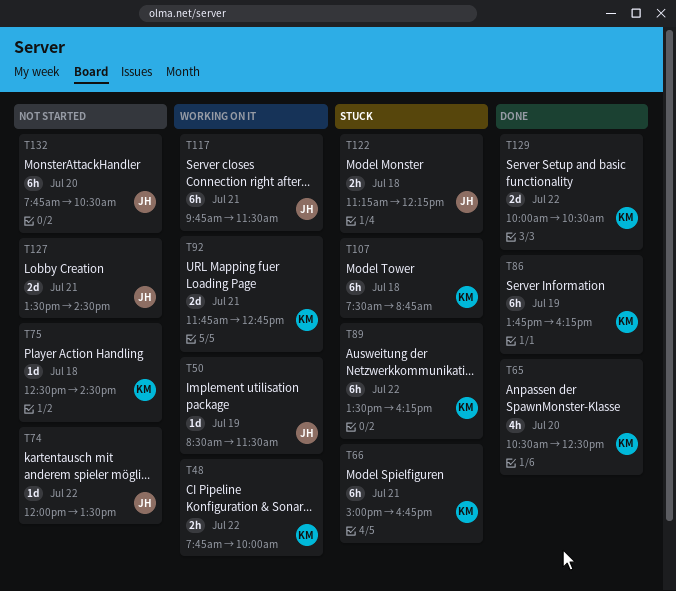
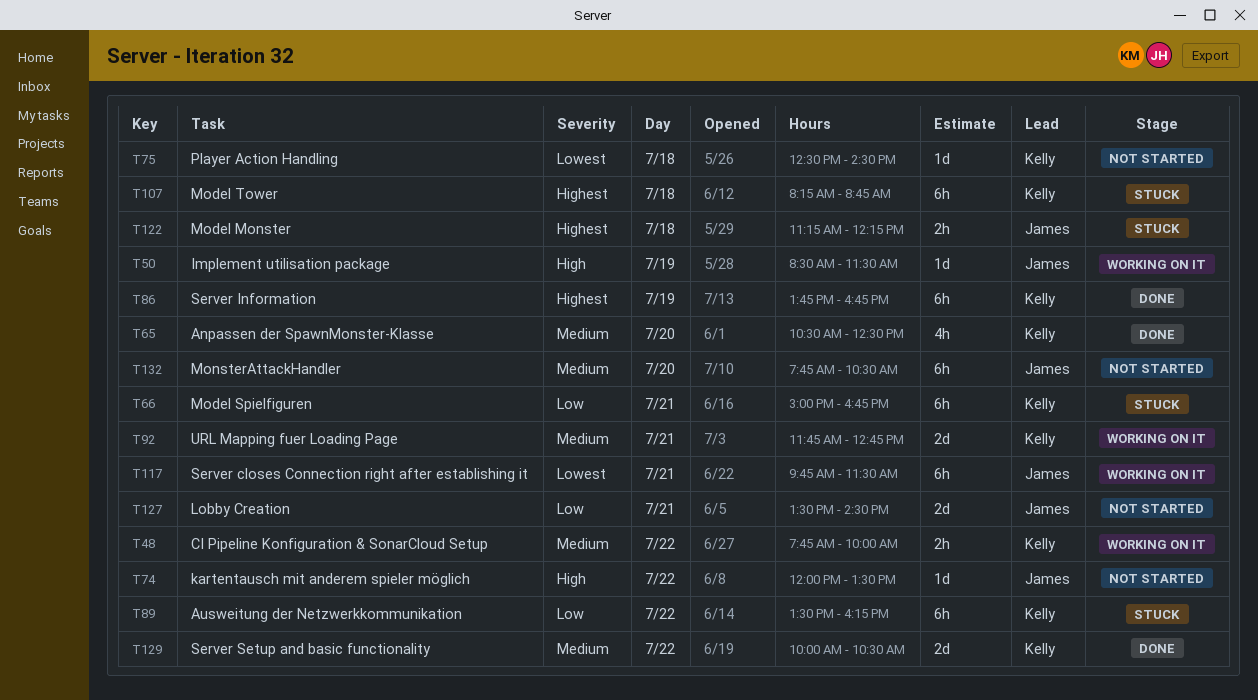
T86, ends: 16:15 -> 16:45
T107, begins: 07:30 -> 08:15

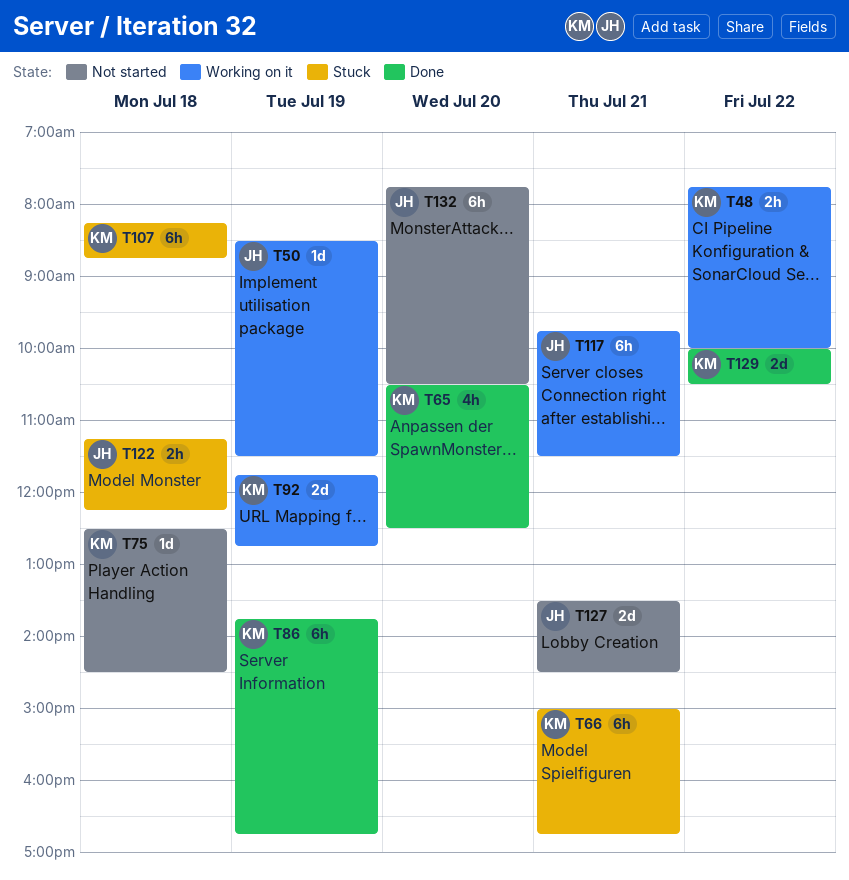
T74: present -> none
T89: present -> none
T92, day: Jul 21 -> Jul 19

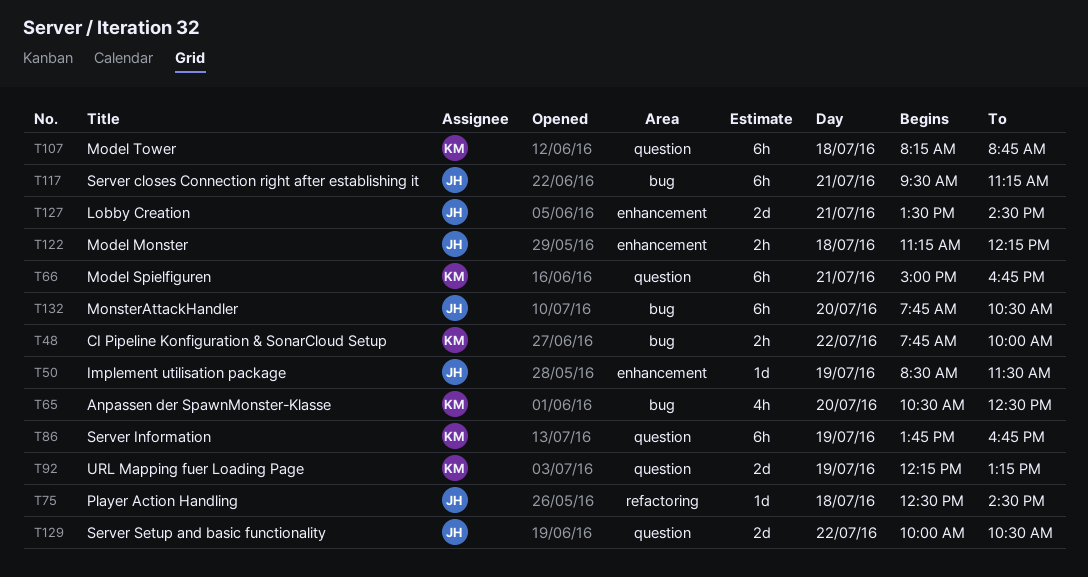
T75, owner: KM -> JH
T92, begins: 11:45 -> 12:15
T92, ends: 12:45 -> 13:15
T117, begins: 09:45 -> 09:30
T117, ends: 11:30 -> 11:15
T129, owner: KM -> JH

